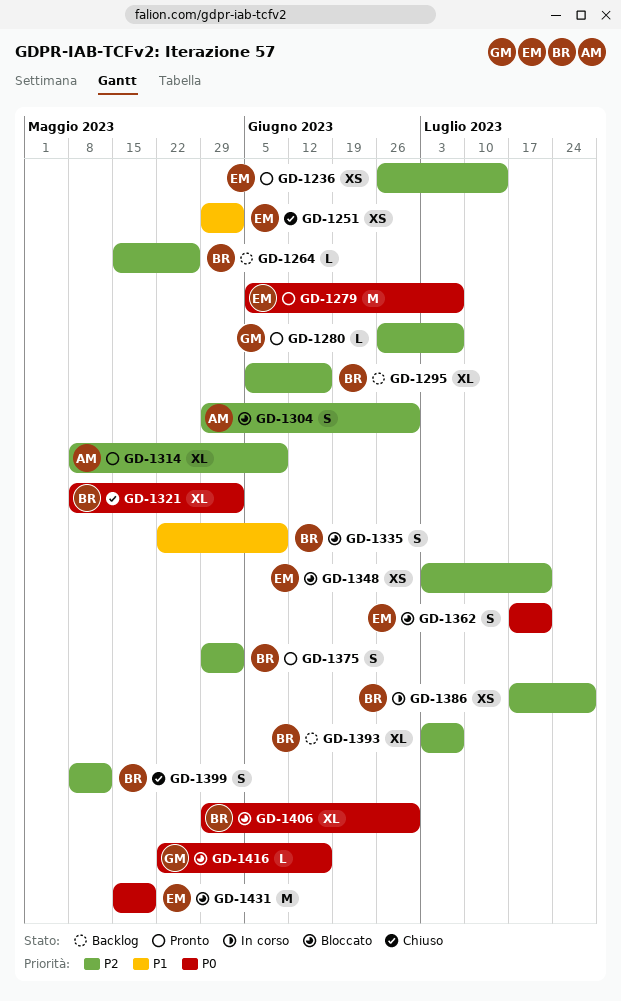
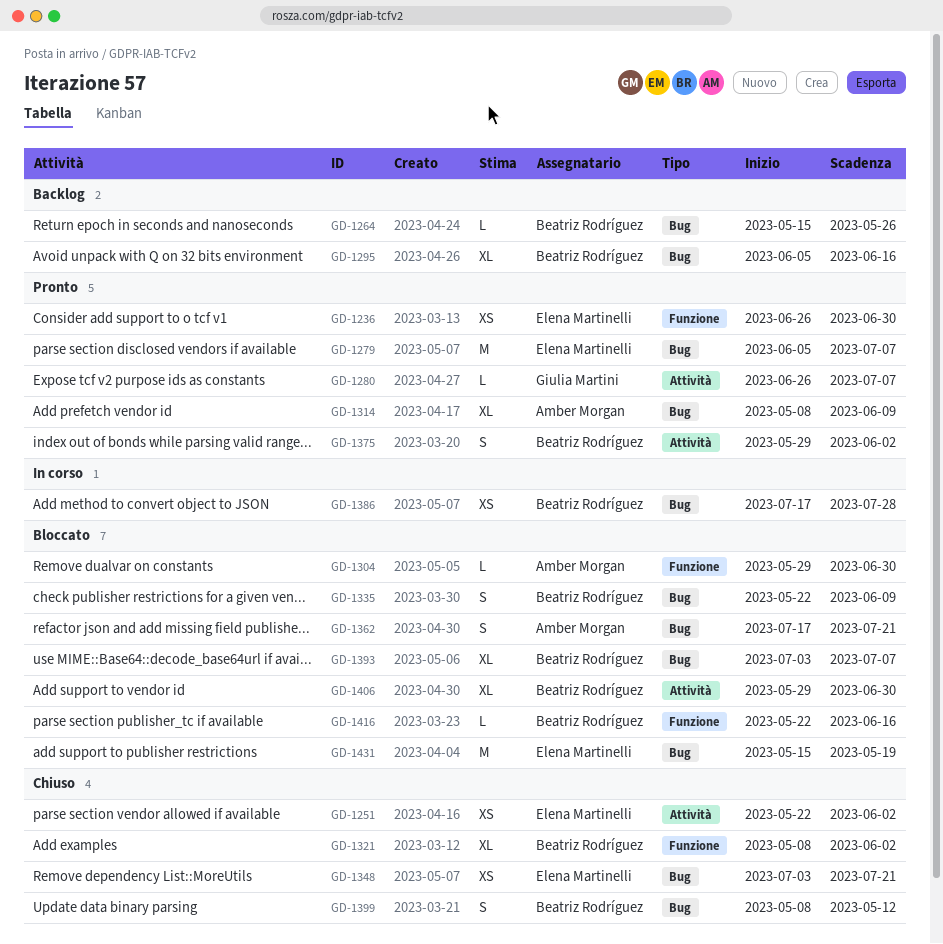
GD-1236, due: Jul 14 -> Jun 30
GD-1251, start: May 29 -> May 22
GD-1304, estimate: S -> L
GD-1348, status: Bloccato -> Chiuso
GD-1362, owner: Elena Martinelli -> Amber Morgan
GD-1393, status: Backlog -> Bloccato
GD-1416, owner: Giulia Martini -> Beatriz Rodríguez

